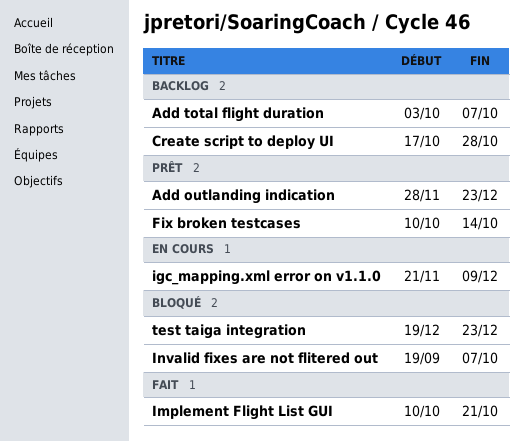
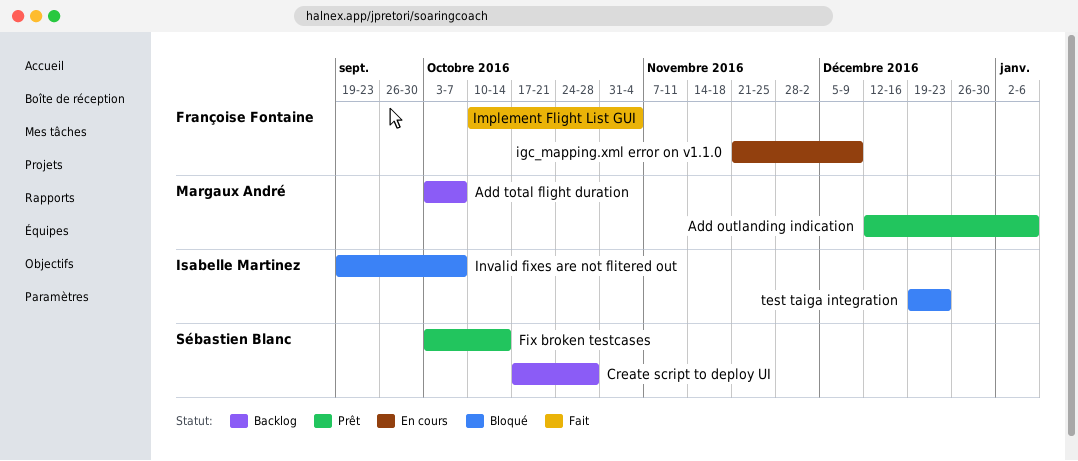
Add outlanding indication, start: Nov 28 -> Dec 12
Add outlanding indication, due: Dec 23 -> Jan 6
Fix broken testcases, start: Oct 10 -> Oct 3
Implement Flight List GUI, due: Oct 21 -> Nov 4

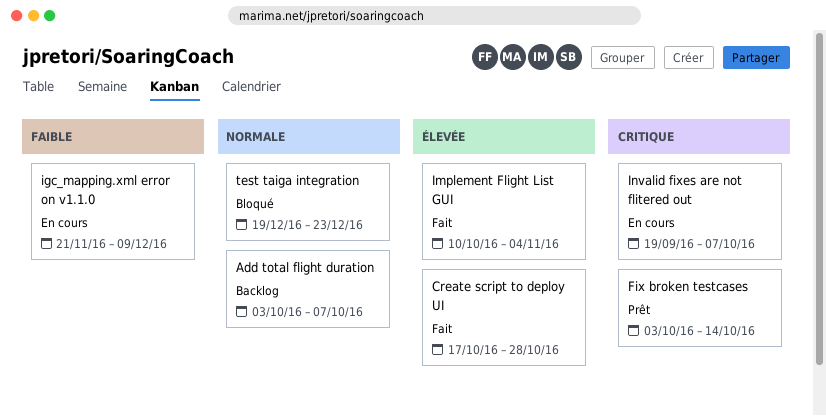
Add outlanding indication: present -> none
Create script to deploy UI, status: Backlog -> Fait
Invalid fixes are not flitered out, status: Bloqué -> En cours

